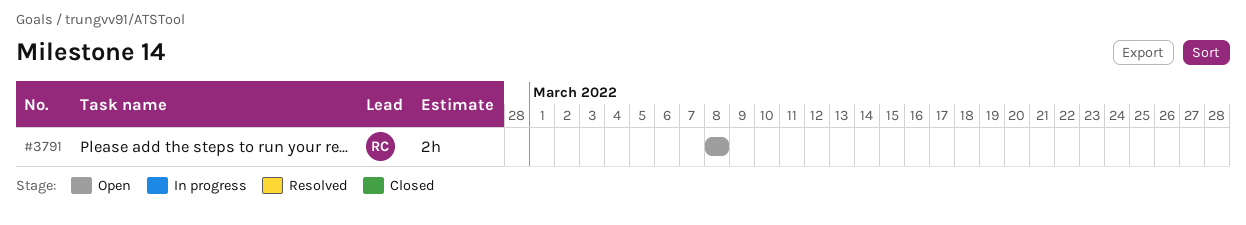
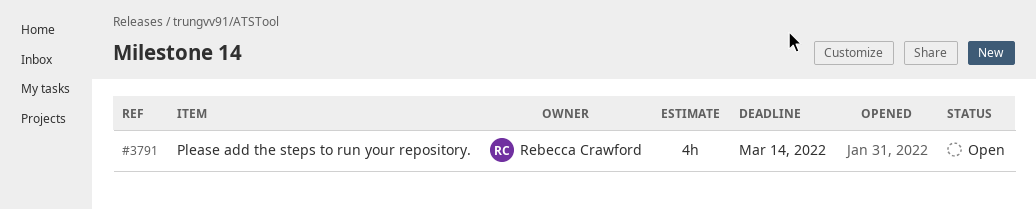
#3791, estimate: 2h -> 4h
#3791, due: Mar 8 -> Mar 14

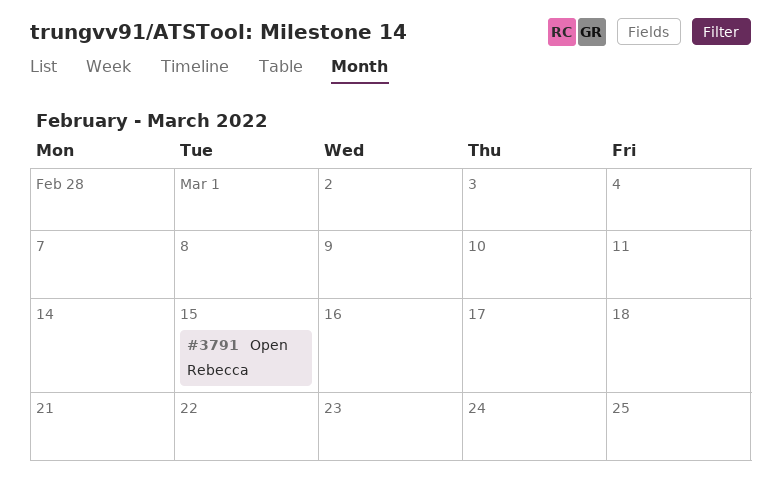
#3791, due: Mar 14 -> Mar 15

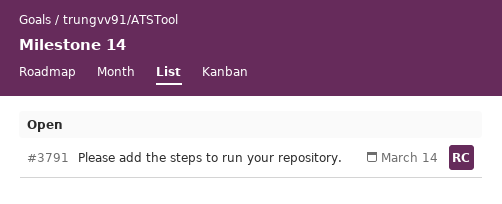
#3791, due: Mar 15 -> Mar 14

